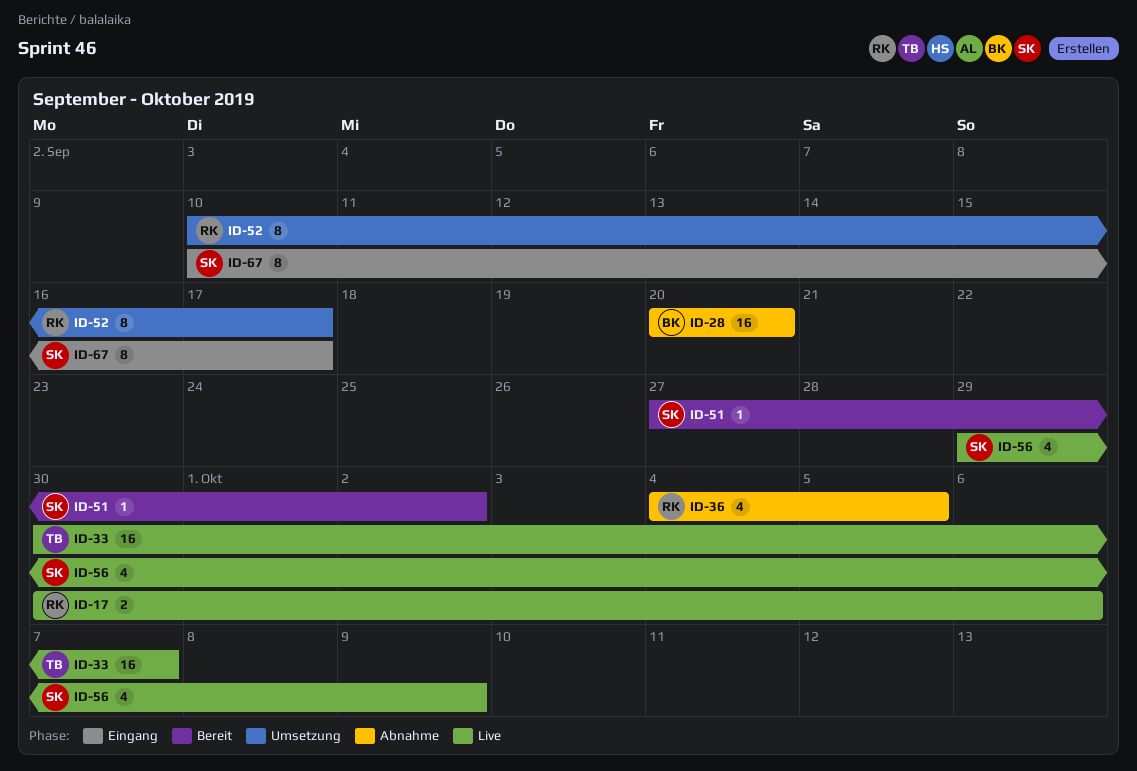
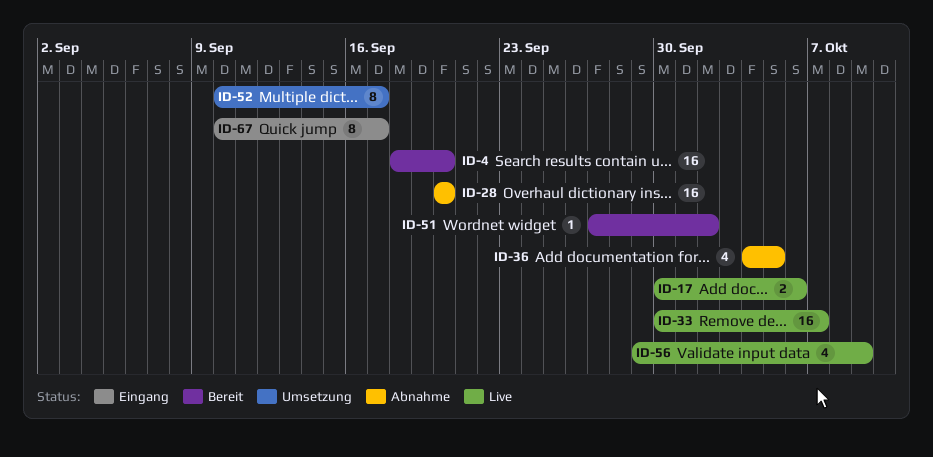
ID-4: none -> present

